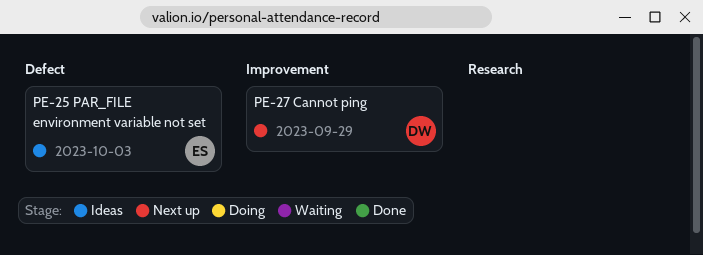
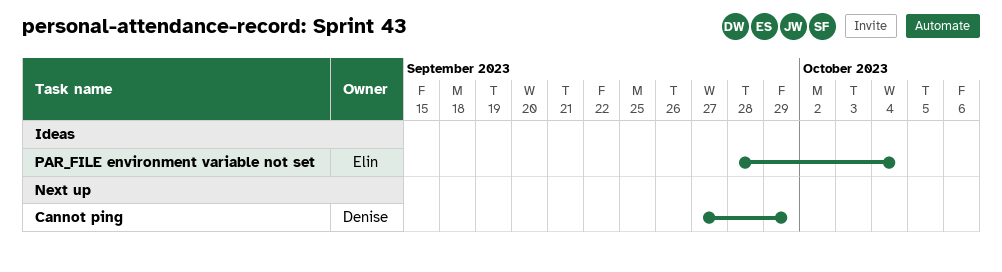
PAR_FILE environment variable not set, due: Oct 3 -> Oct 4

